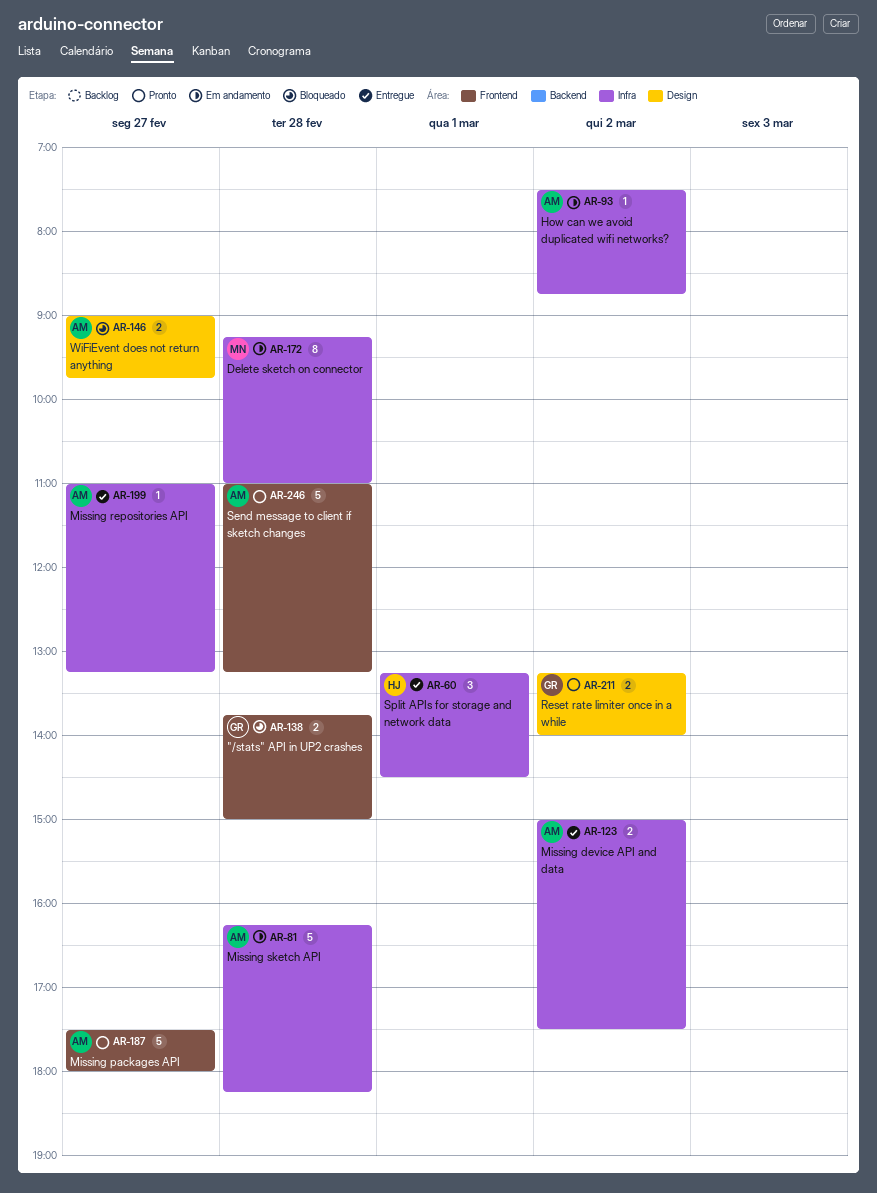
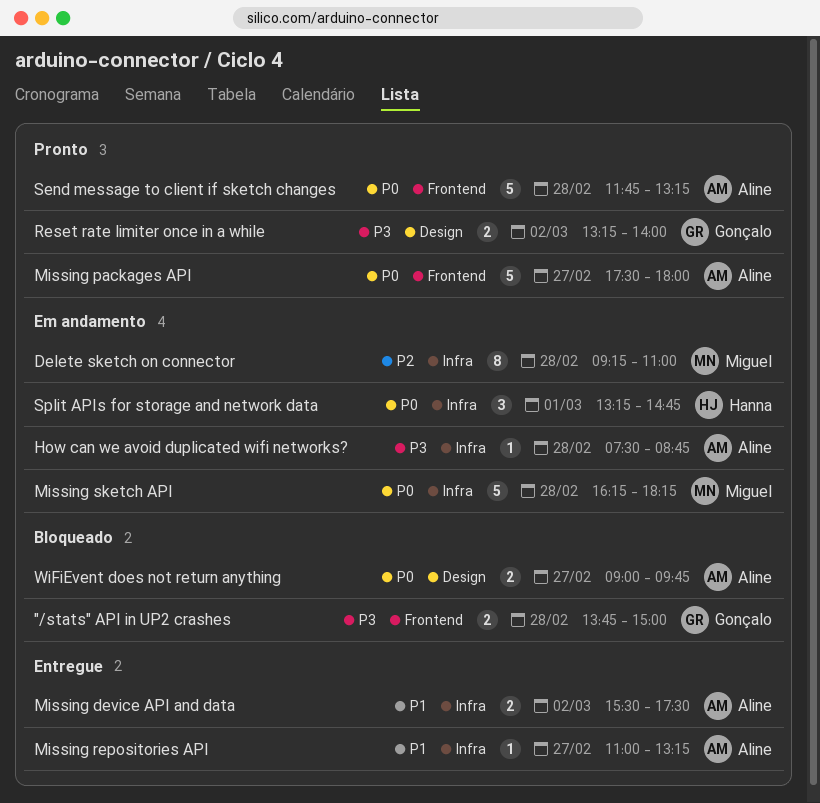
How can we avoid duplicated wifi networks?, day: Mar 2 -> Feb 28
Missing device API and data, begins: 15:00 -> 15:30
Missing sketch API, owner: Aline -> Miguel
Send message to client if sketch changes, begins: 11:00 -> 11:45
Split APIs for storage and network data, status: Entregue -> Em andamento
Split APIs for storage and network data, ends: 14:30 -> 14:45

